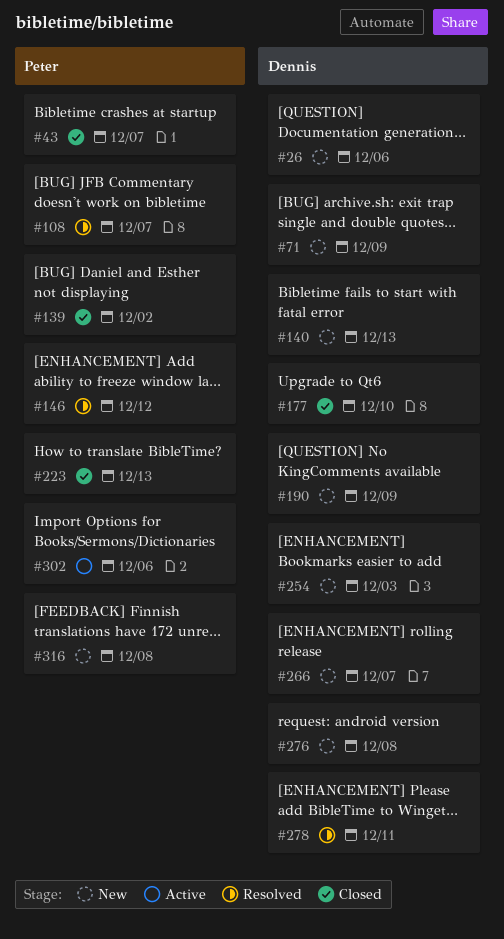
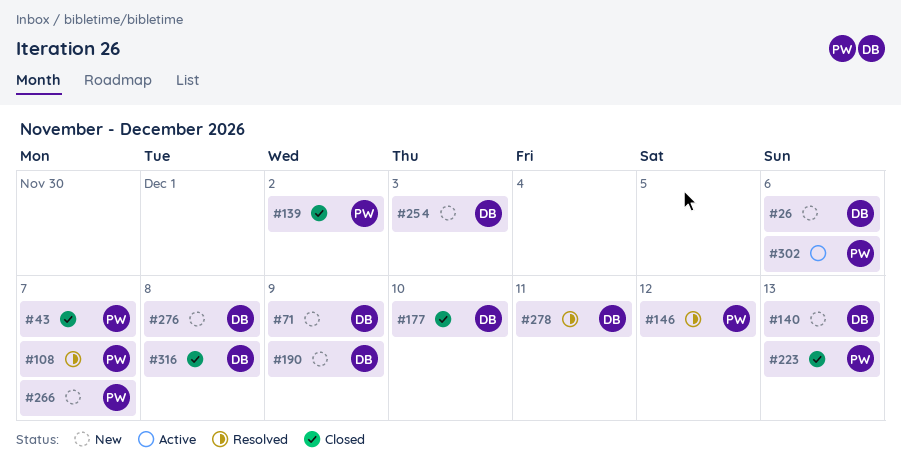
#266, owner: Dennis -> Peter
#316, status: New -> Closed
#316, owner: Peter -> Dennis

